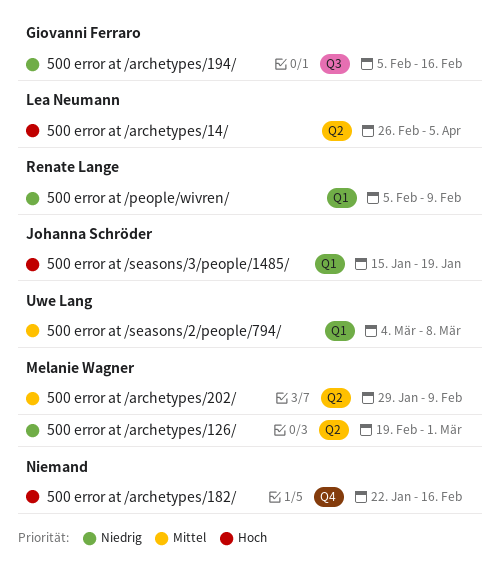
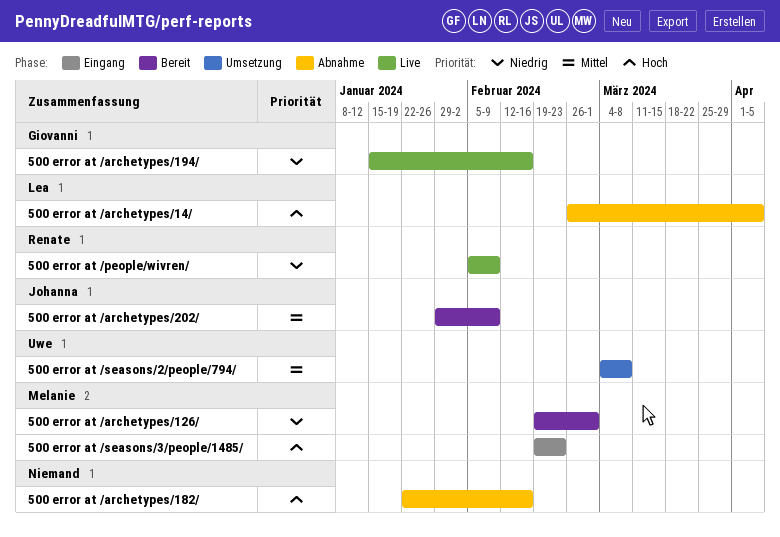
500 error at /archetypes/194/, start: Feb 5 -> Jan 15
500 error at /archetypes/202/, owner: Melanie Wagner -> Johanna Schröder
500 error at /seasons/3/people/1485/, owner: Johanna Schröder -> Melanie Wagner
500 error at /seasons/3/people/1485/, start: Jan 15 -> Feb 19
500 error at /seasons/3/people/1485/, due: Jan 19 -> Feb 23

